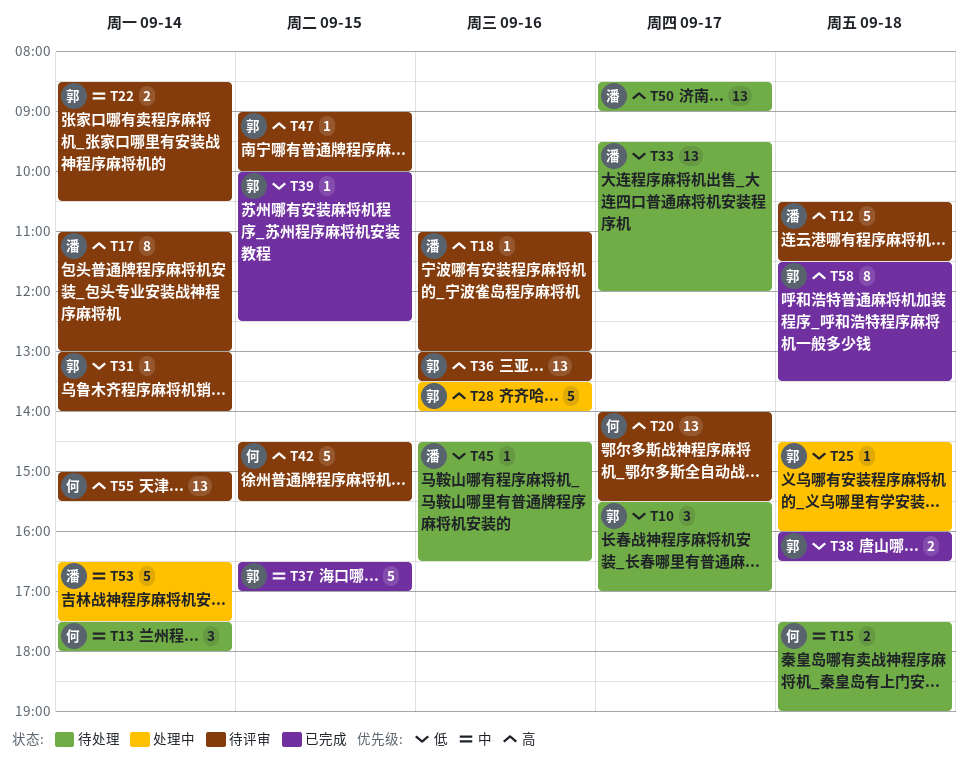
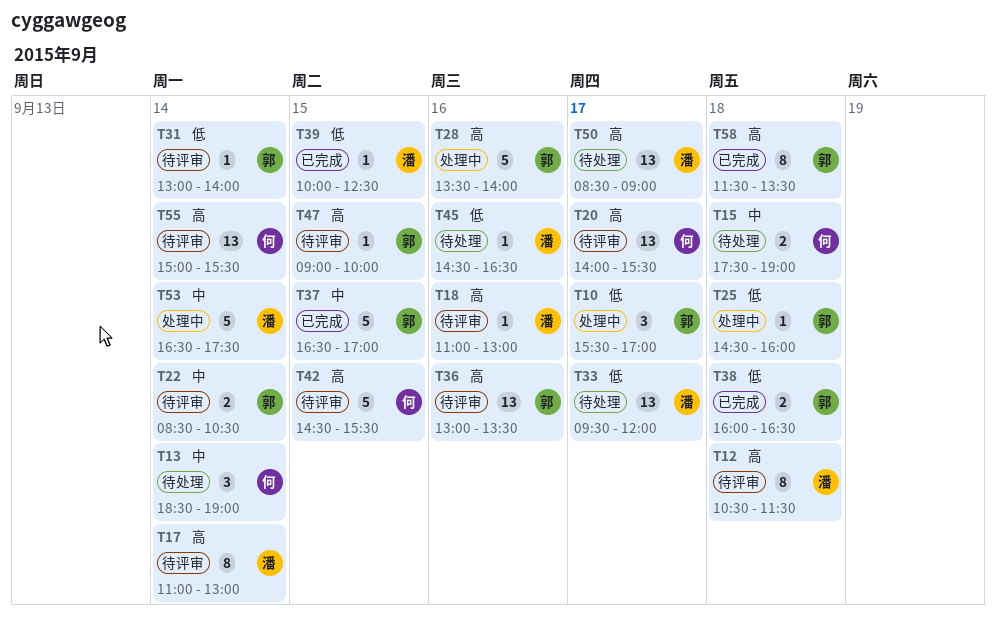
T10, status: 待处理 -> 处理中
T12, estimate: 5 -> 8
T13, begins: 17:30 -> 18:30
T13, ends: 18:00 -> 19:00
T39, owner: 郭 -> 潘

